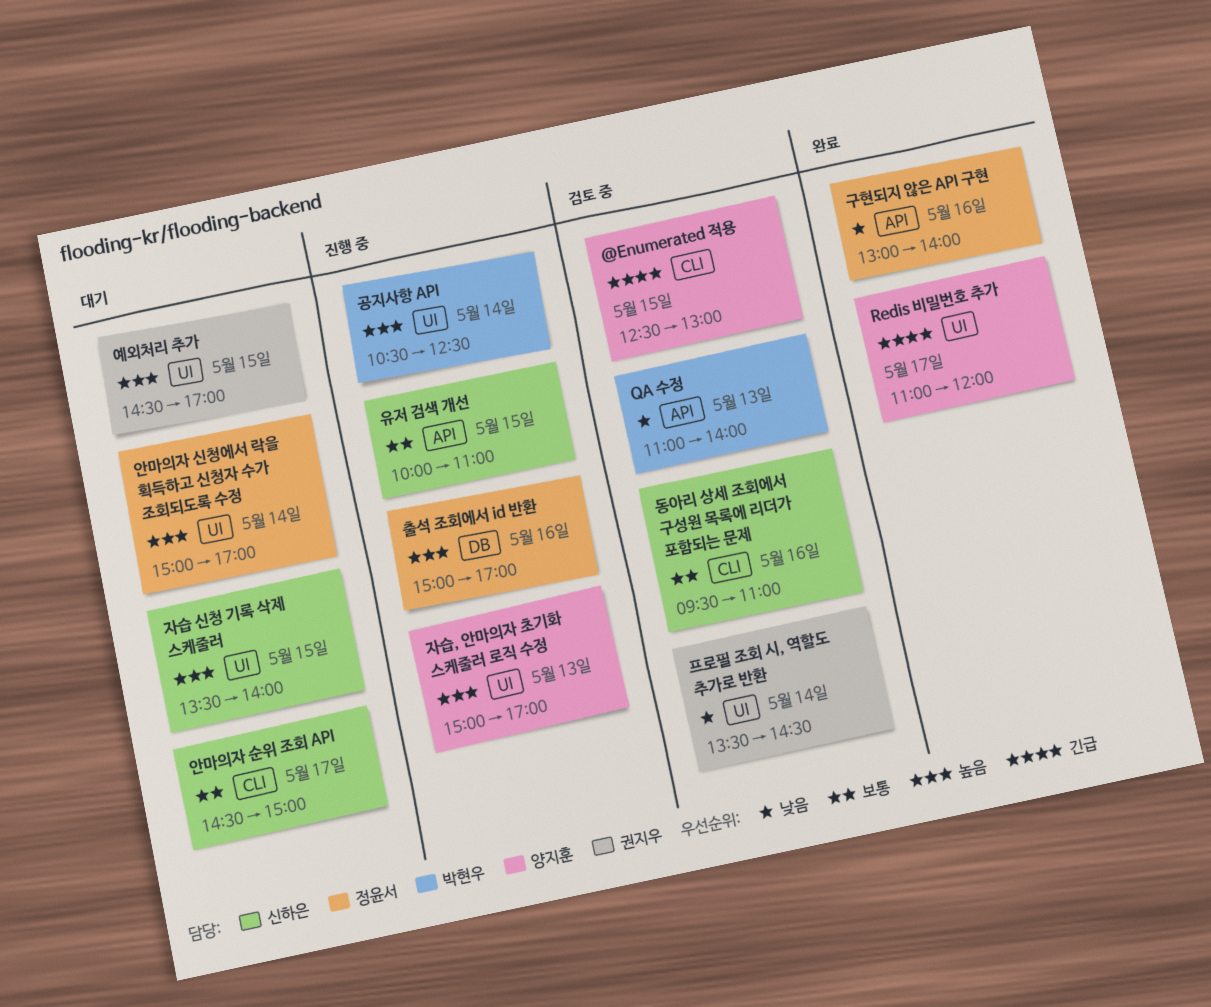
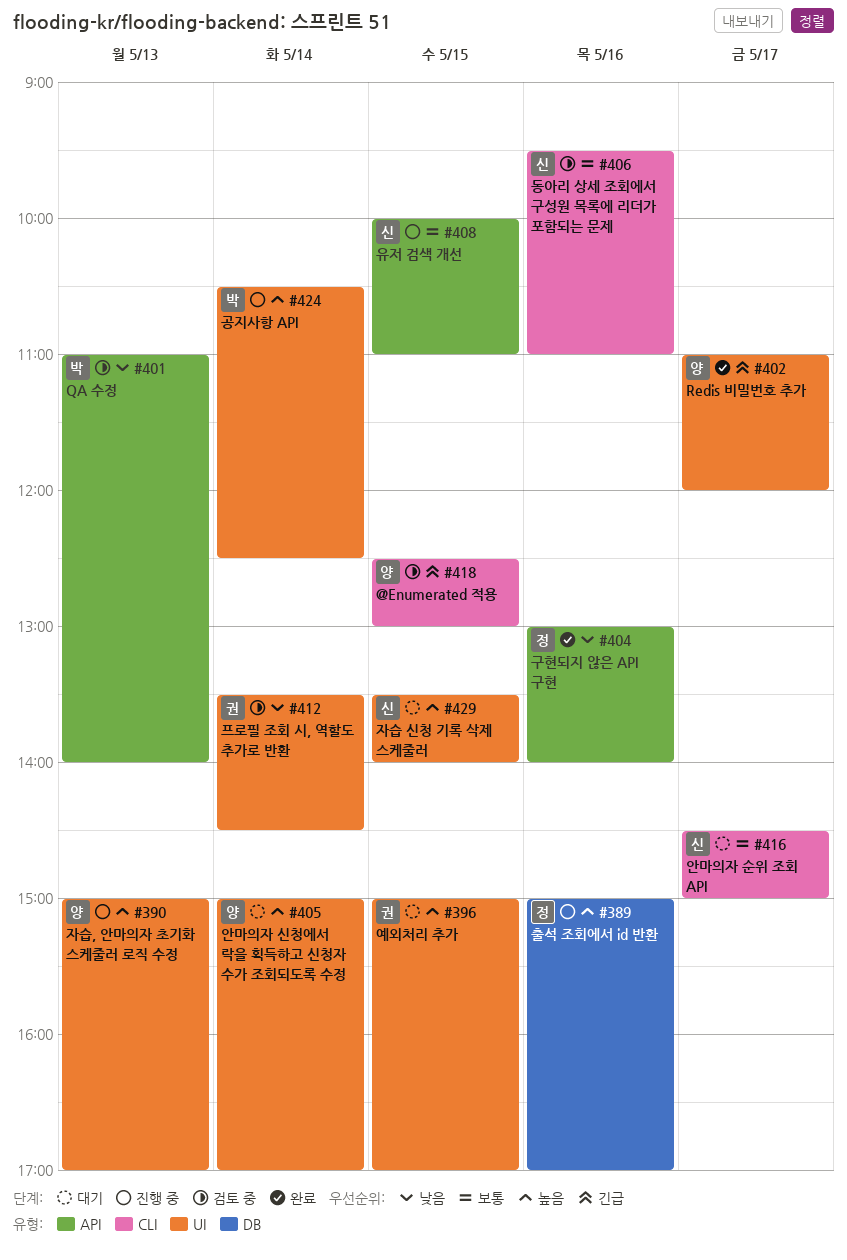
안마의자 신청에서 락을 획득하고 신청자 수가 조회되도록 수정, owner: 정윤서 -> 양지훈
예외처리 추가, begins: 14:30 -> 15:00

